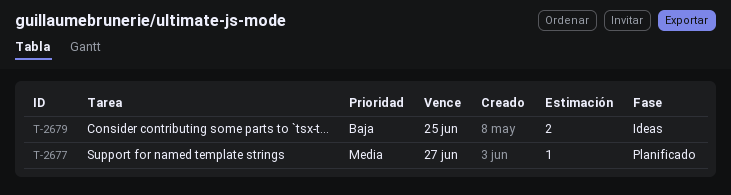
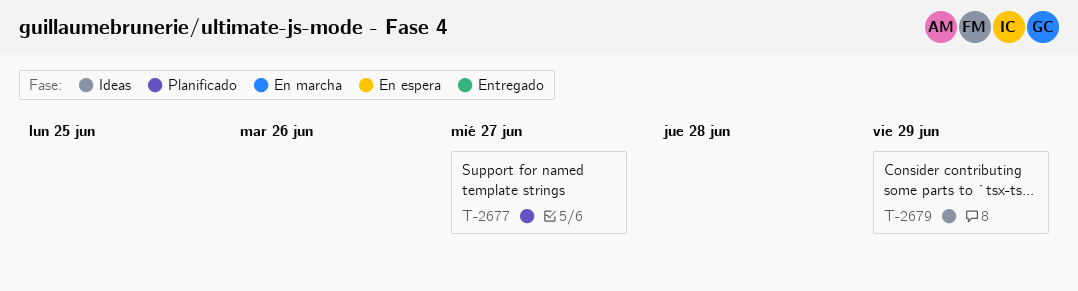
T-2679, due: Jun 25 -> Jun 29

